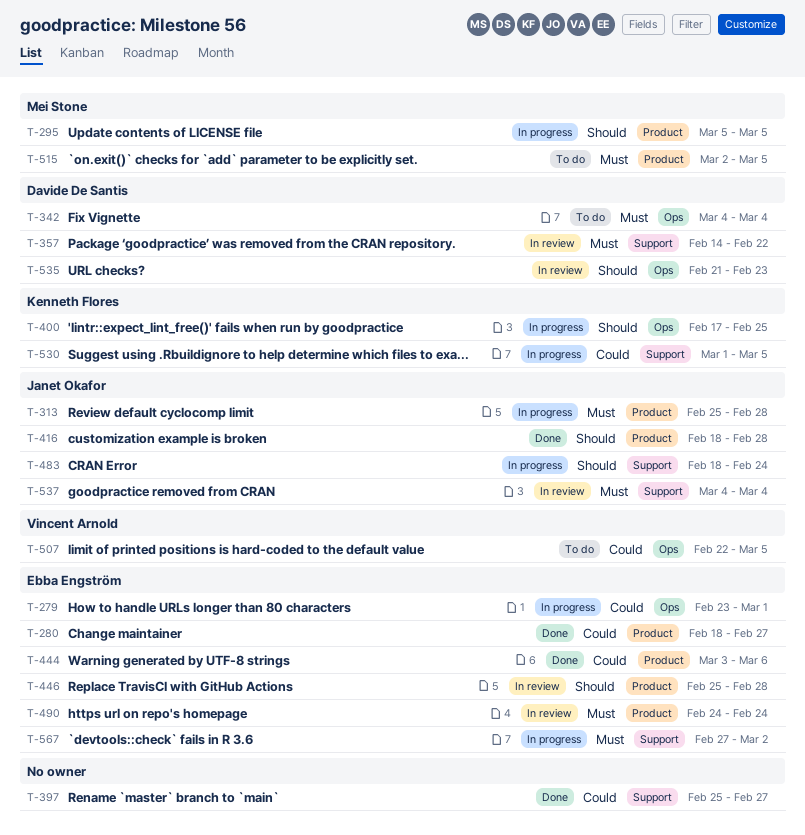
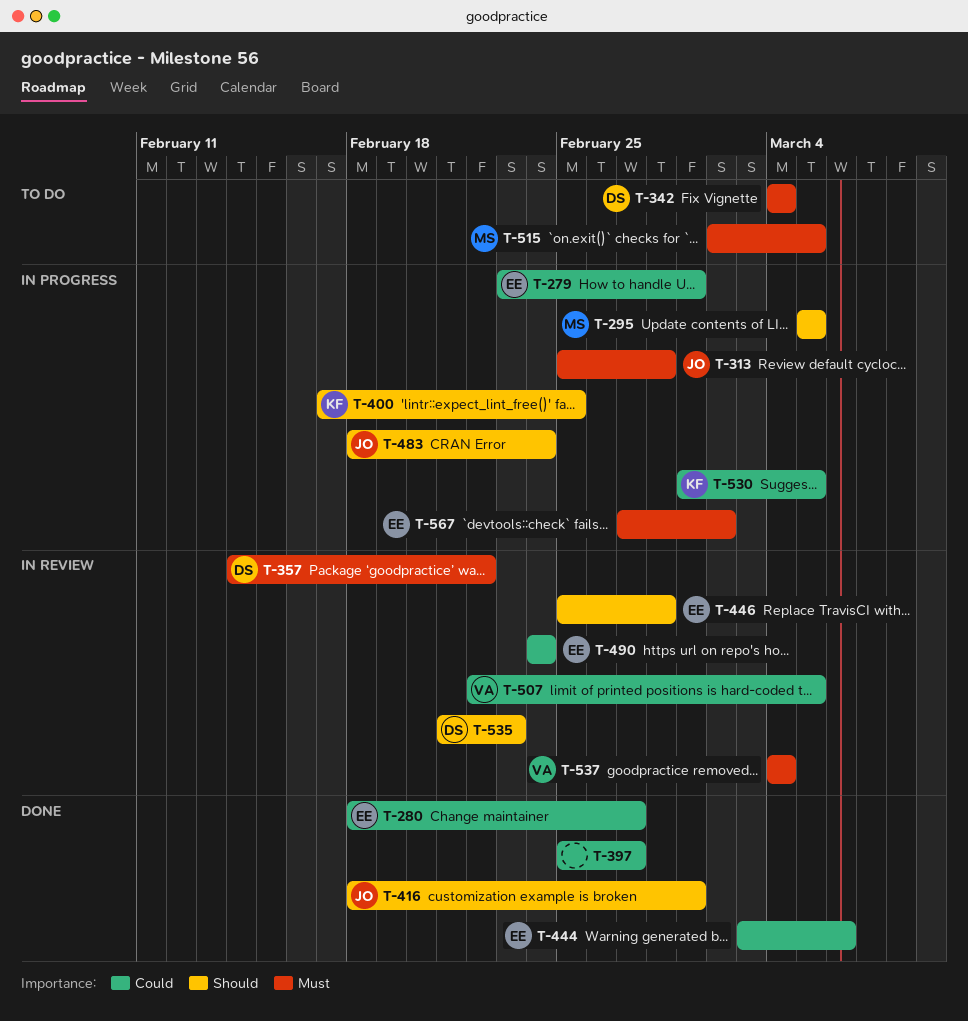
T-416, due: Feb 28 -> Mar 1
T-490, priority: Must -> Could
T-507, status: To do -> In review
T-537, owner: Janet Okafor -> Vincent Arnold

